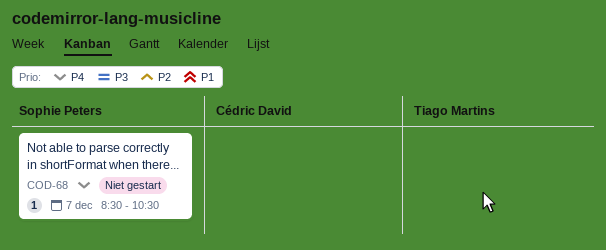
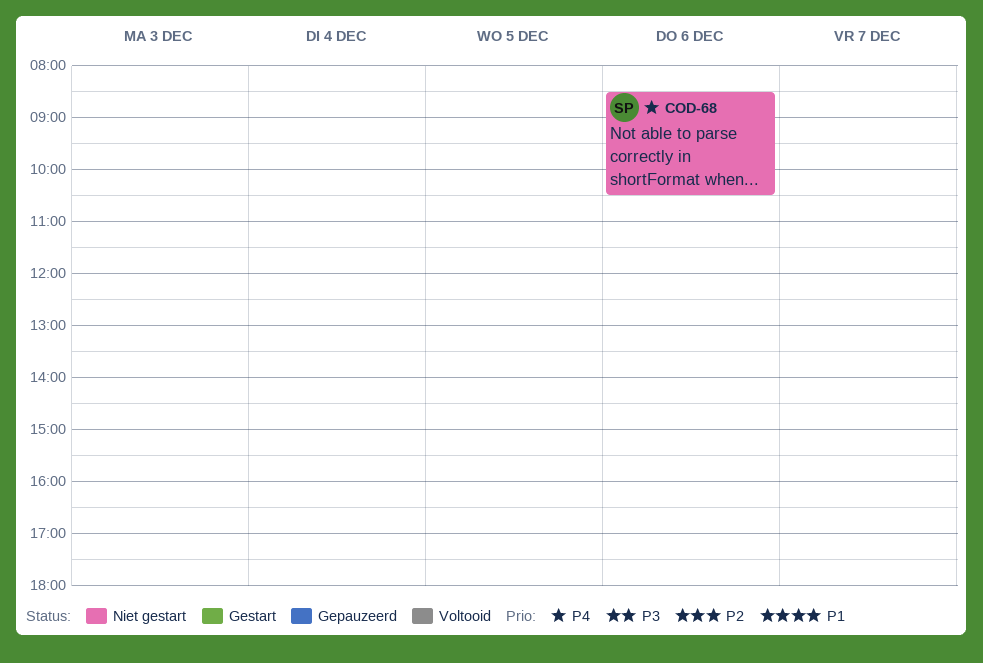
COD-68, day: Dec 7 -> Dec 6

